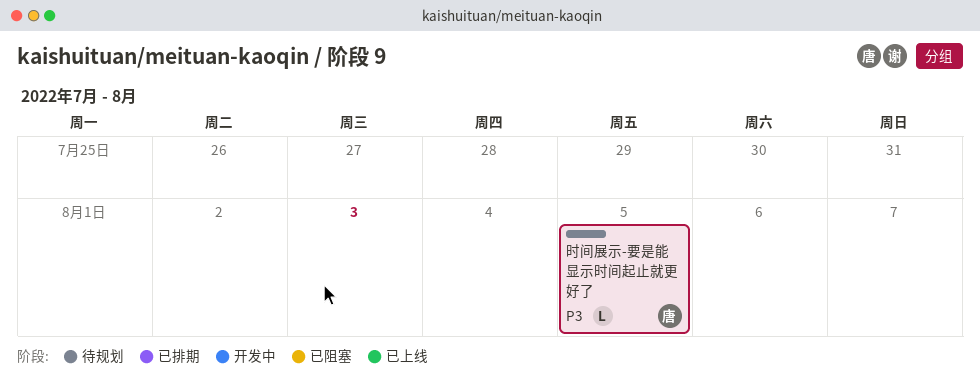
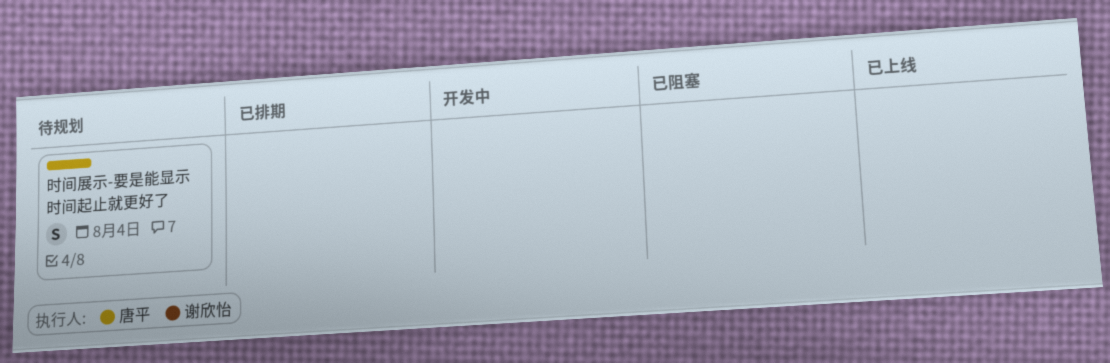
时间展示-要是能显示时间起止就更好了, estimate: L -> S
时间展示-要是能显示时间起止就更好了, due: Aug 5 -> Aug 4

